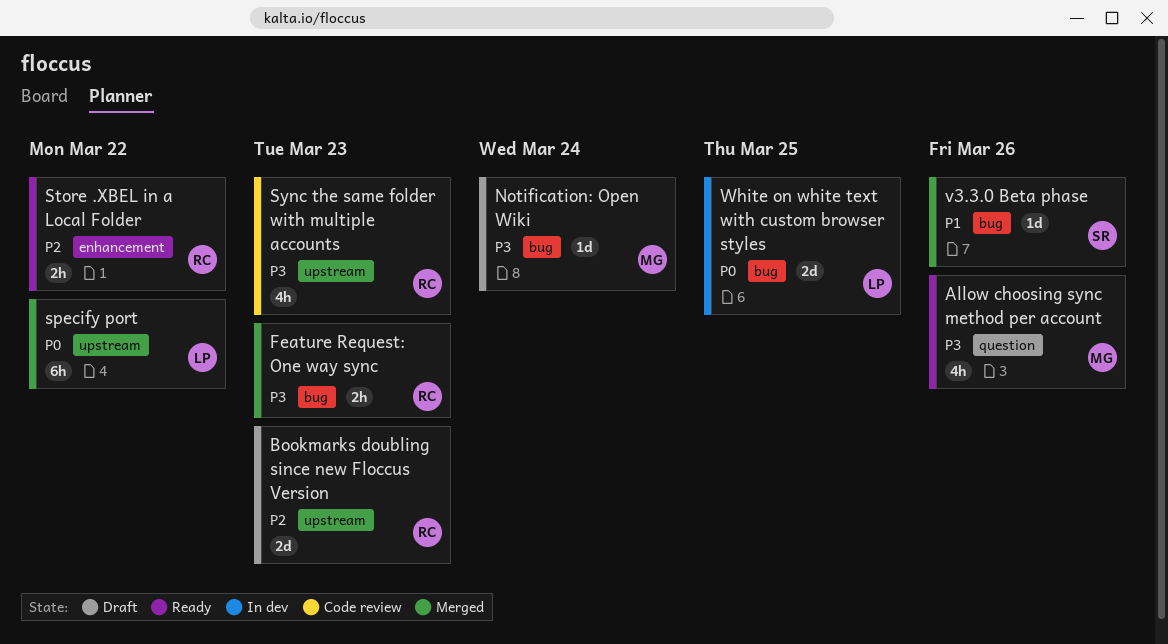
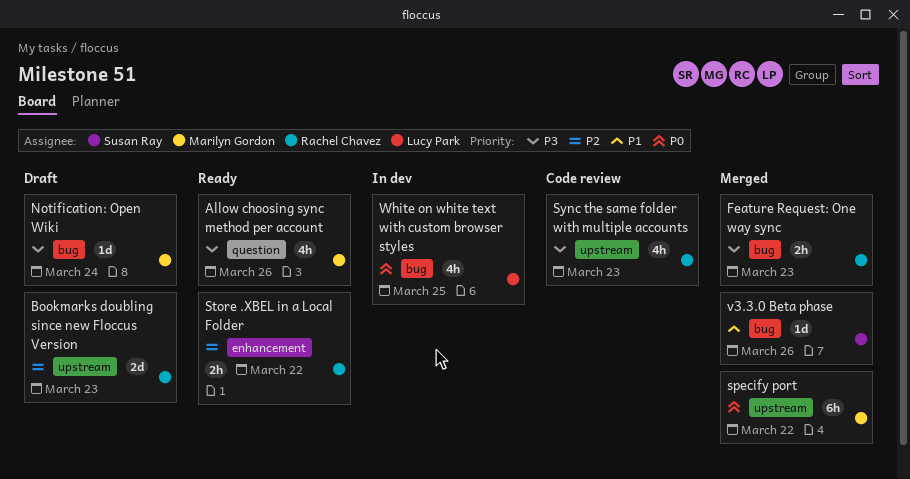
specify port, owner: Lucy Park -> Marilyn Gordon
White on white text with custom browser styles, estimate: 2d -> 4h

